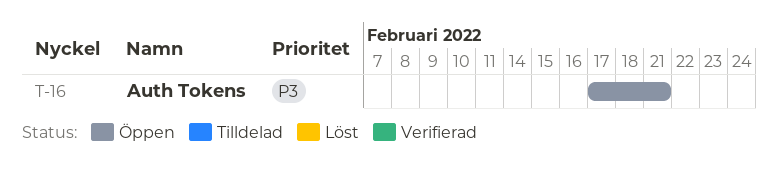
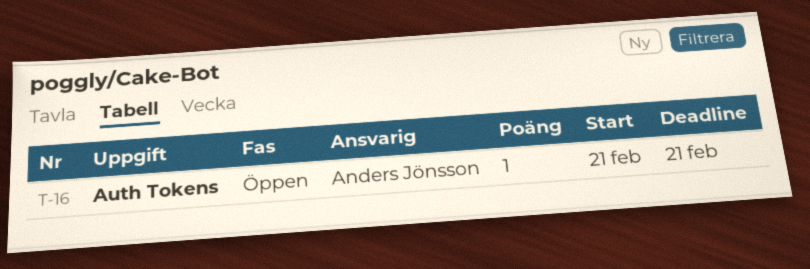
T-16, start: Feb 17 -> Feb 21

